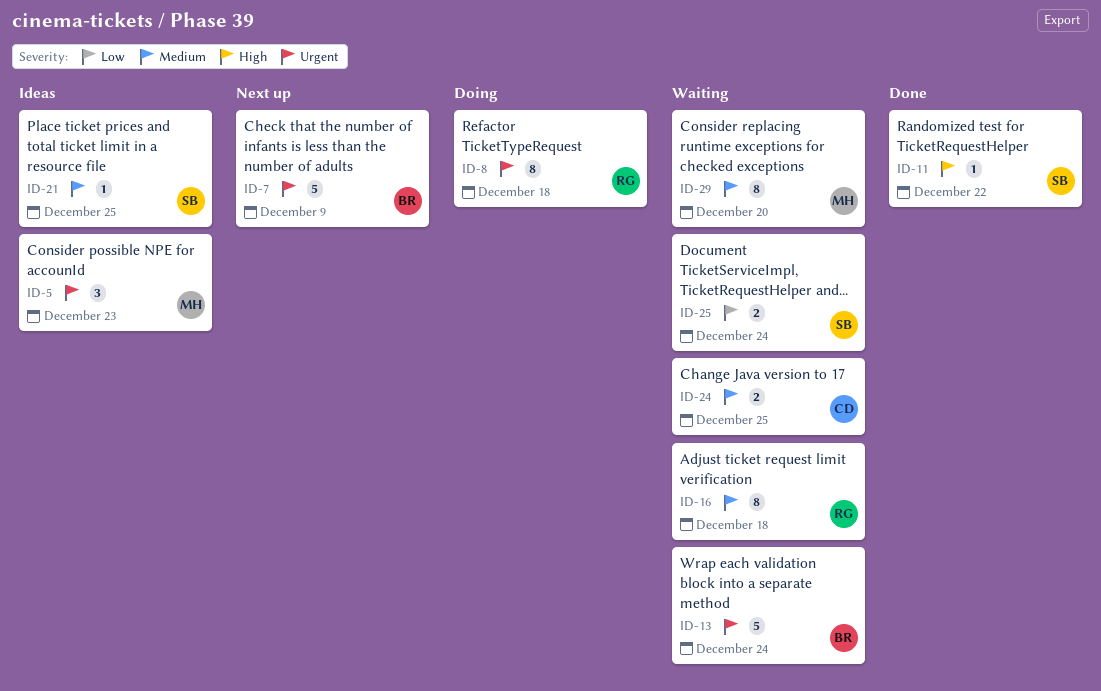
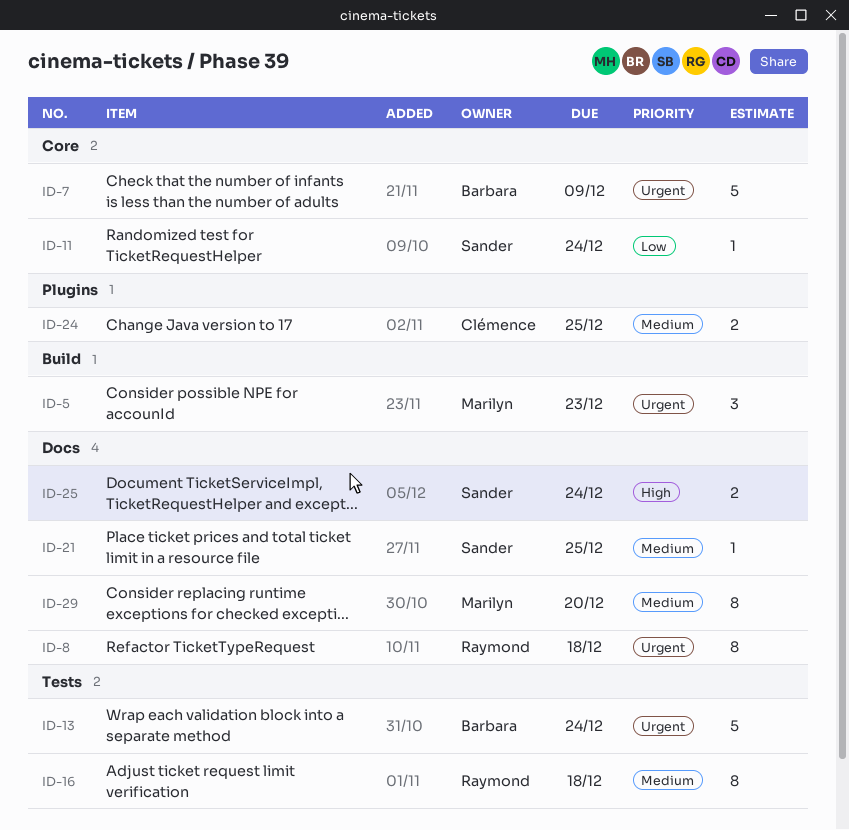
ID-11, priority: High -> Low
ID-11, due: Dec 22 -> Dec 24
ID-25, priority: Low -> High

